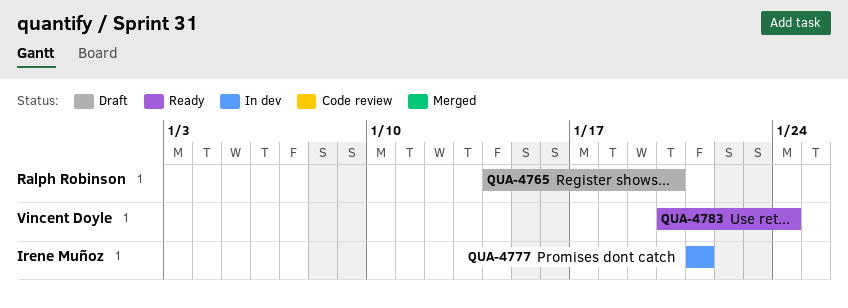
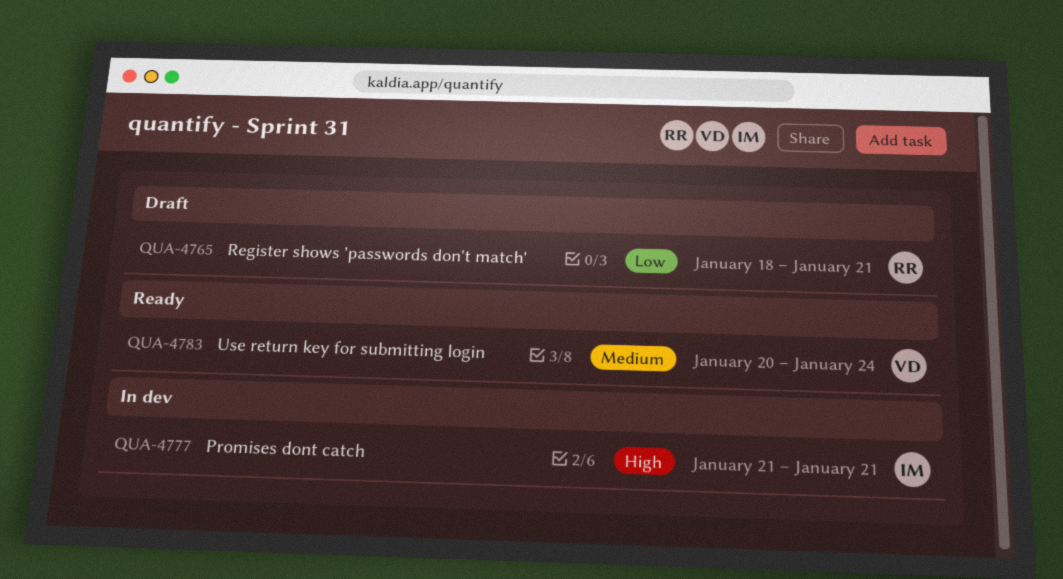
QUA-4765, start: Jan 14 -> Jan 18
QUA-4765, due: Jan 20 -> Jan 21

